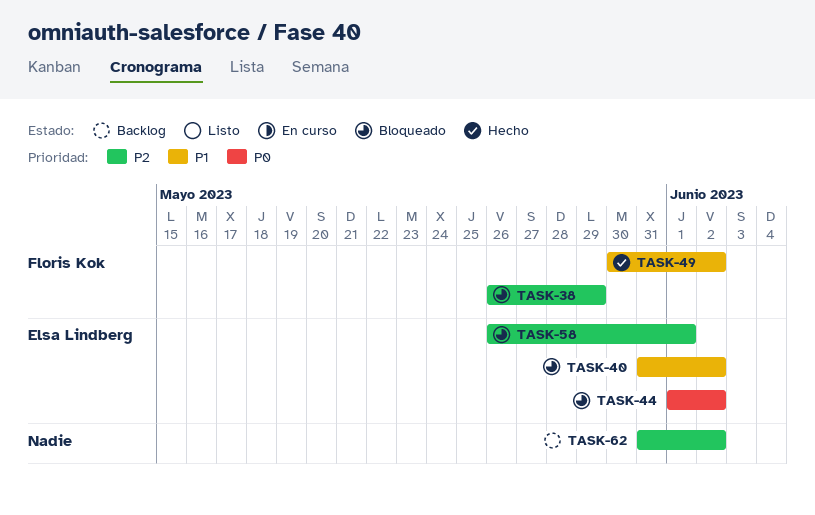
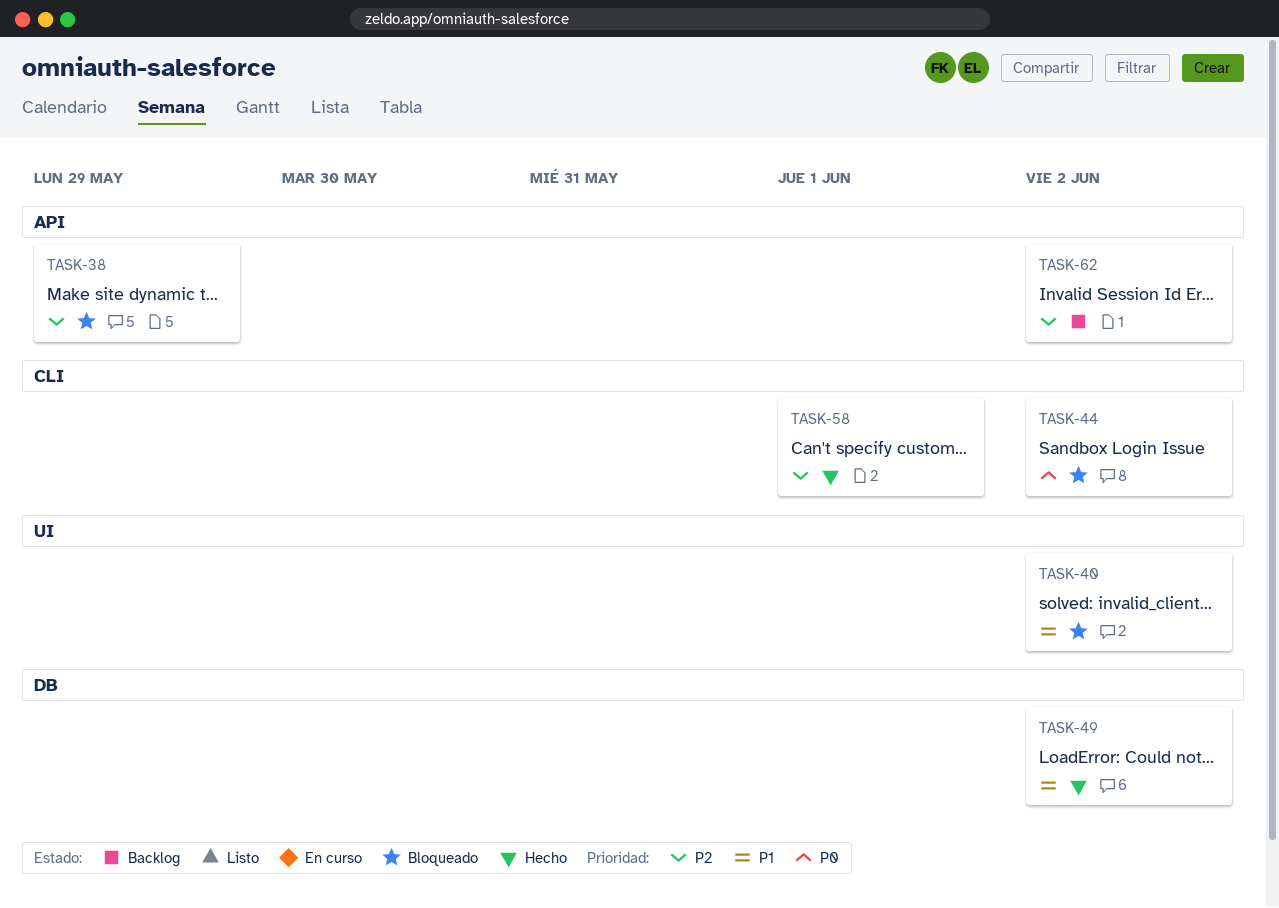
TASK-58, status: Bloqueado -> Hecho

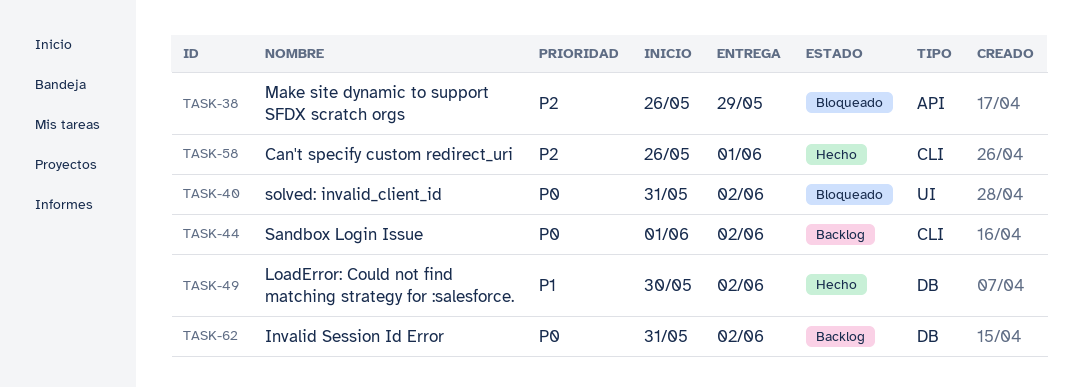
TASK-40, priority: P1 -> P0
TASK-44, status: Bloqueado -> Backlog
TASK-62, priority: P2 -> P0
TASK-62, label: API -> DB

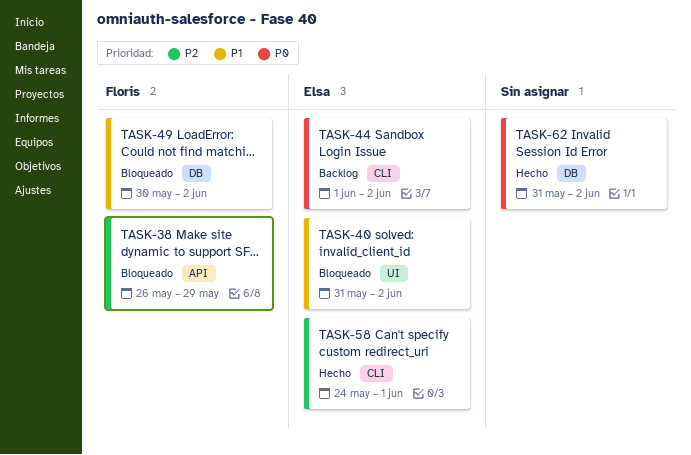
TASK-40, priority: P0 -> P1
TASK-49, status: Hecho -> Bloqueado
TASK-58, start: May 26 -> May 24
TASK-62, status: Backlog -> Hecho

